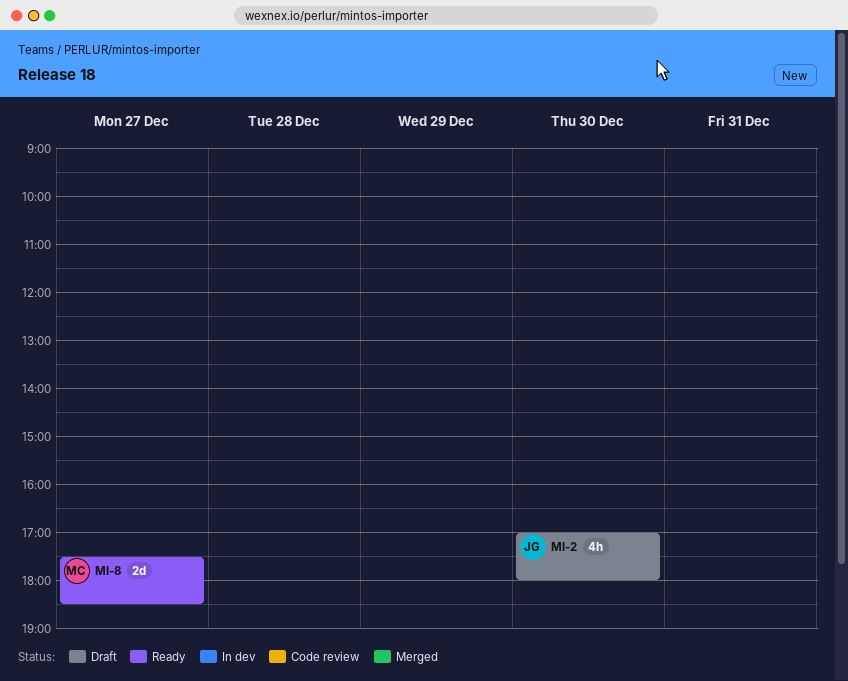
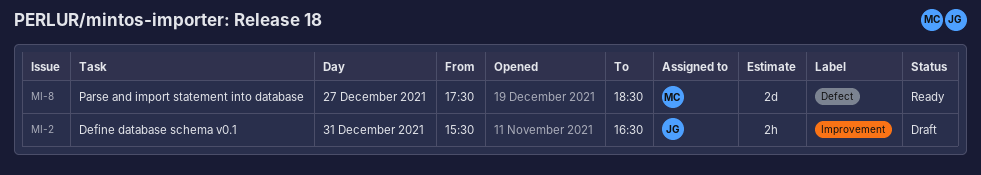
MI-2, estimate: 4h -> 2h
MI-2, day: Dec 30 -> Dec 31
MI-2, begins: 17:00 -> 15:30
MI-2, ends: 18:00 -> 16:30

